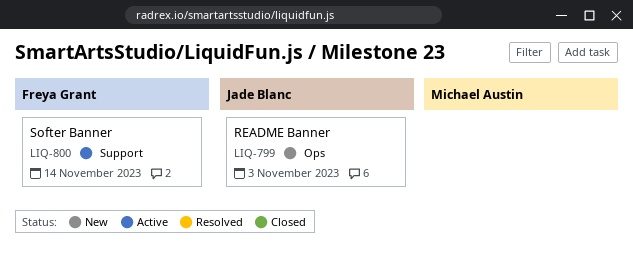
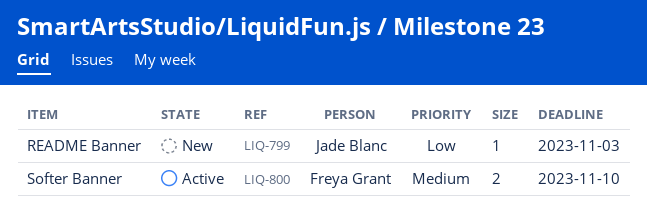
LIQ-800, due: Nov 14 -> Nov 10

